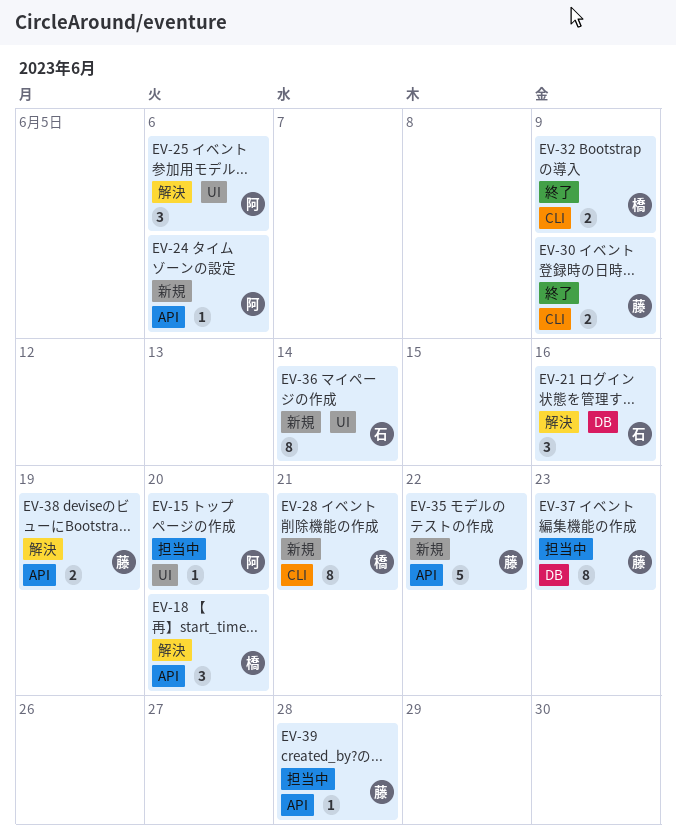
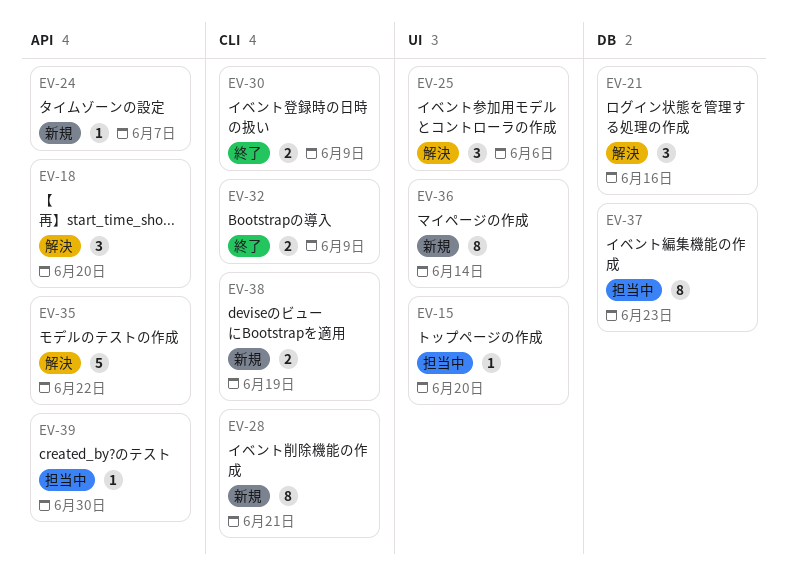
EV-24, due: Jun 6 -> Jun 7
EV-35, status: 新規 -> 解決
EV-38, status: 解決 -> 新規
EV-38, label: API -> CLI
EV-39, due: Jun 28 -> Jun 30

